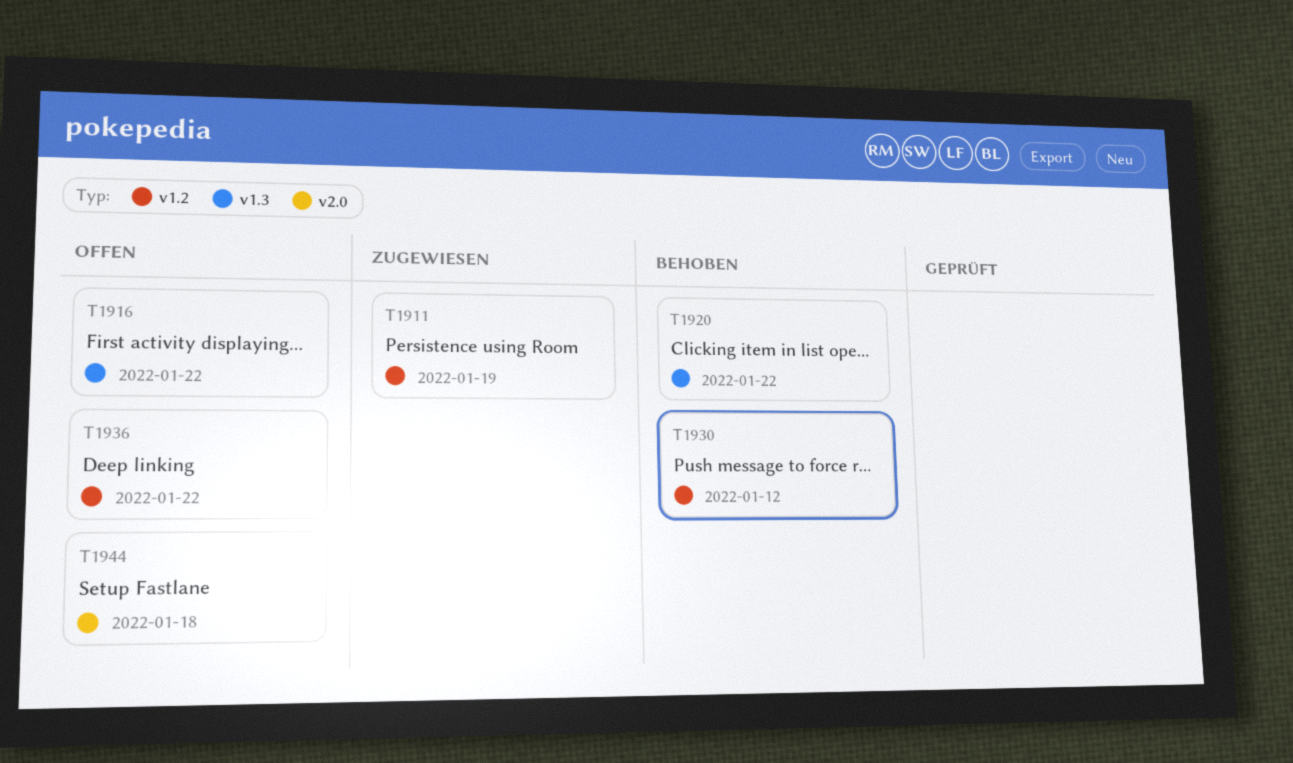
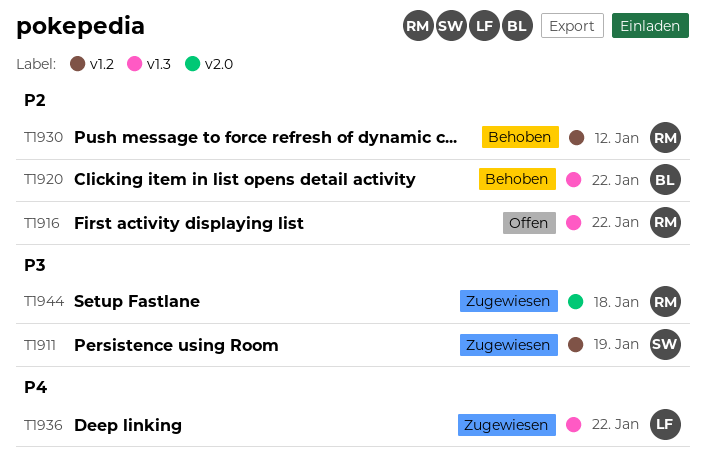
T1936, status: Offen -> Zugewiesen
T1936, label: v1.2 -> v1.3
T1944, status: Offen -> Zugewiesen

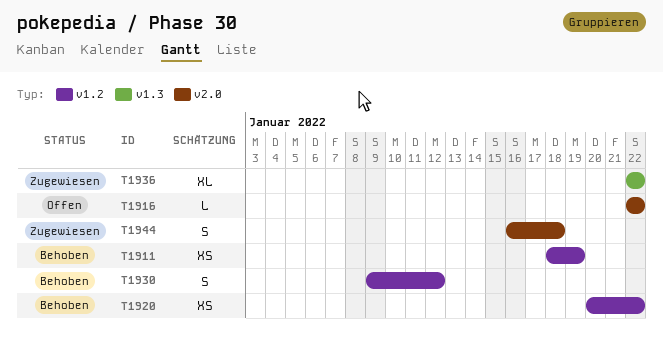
T1911, status: Zugewiesen -> Behoben
T1916, label: v1.3 -> v2.0
T1920, label: v1.3 -> v1.2

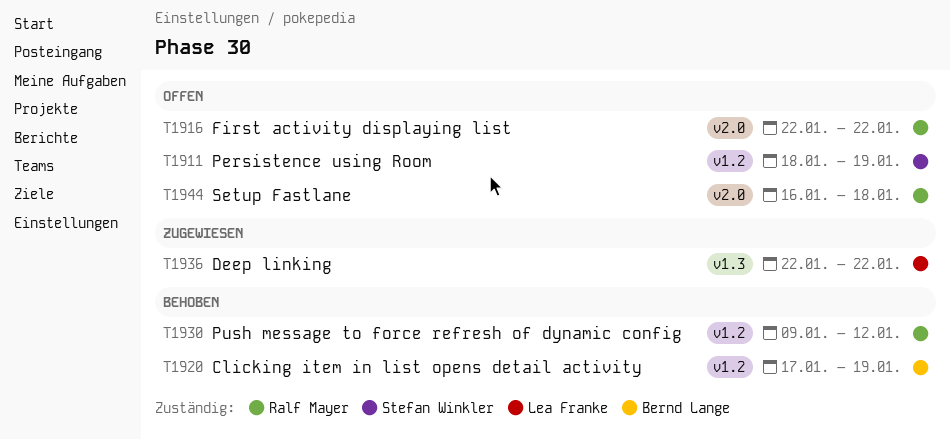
T1911, status: Behoben -> Offen
T1920, start: Jan 20 -> Jan 17
T1920, due: Jan 22 -> Jan 19
T1944, status: Zugewiesen -> Offen

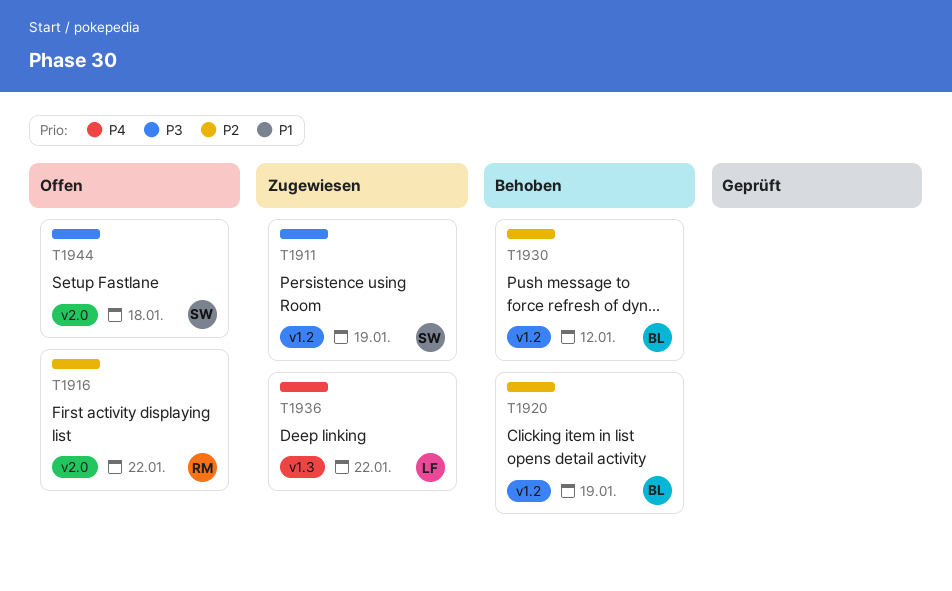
T1911, status: Offen -> Zugewiesen
T1930, owner: Ralf Mayer -> Bernd Lange
T1944, owner: Ralf Mayer -> Stefan Winkler

